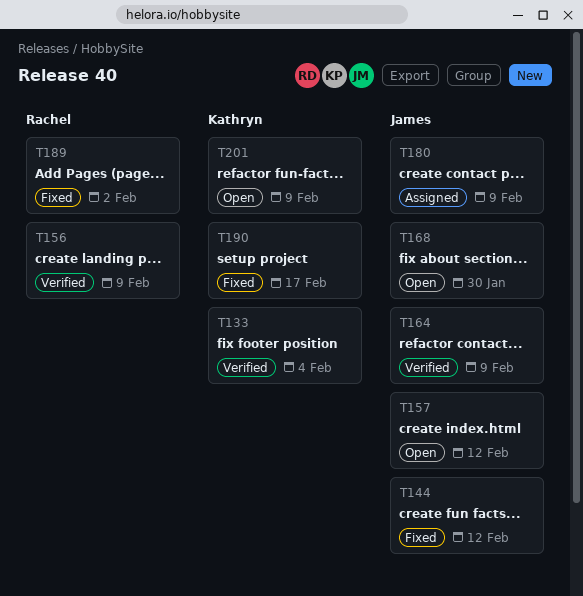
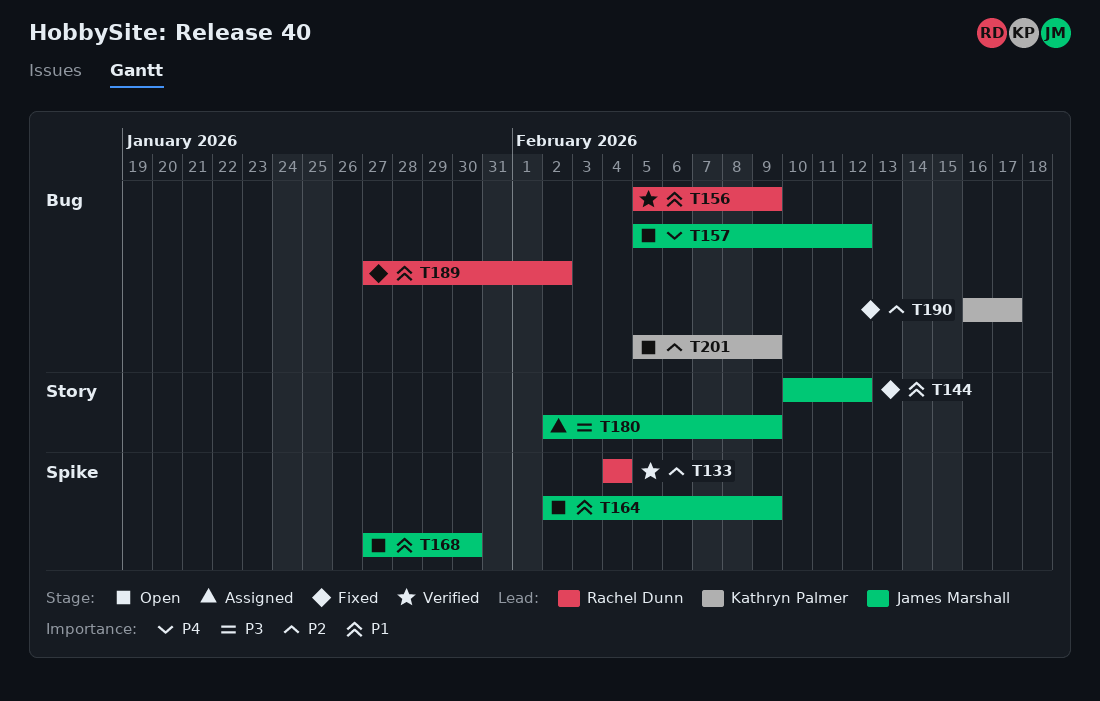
T133, owner: Kathryn Palmer -> Rachel Dunn
T164, status: Verified -> Open

